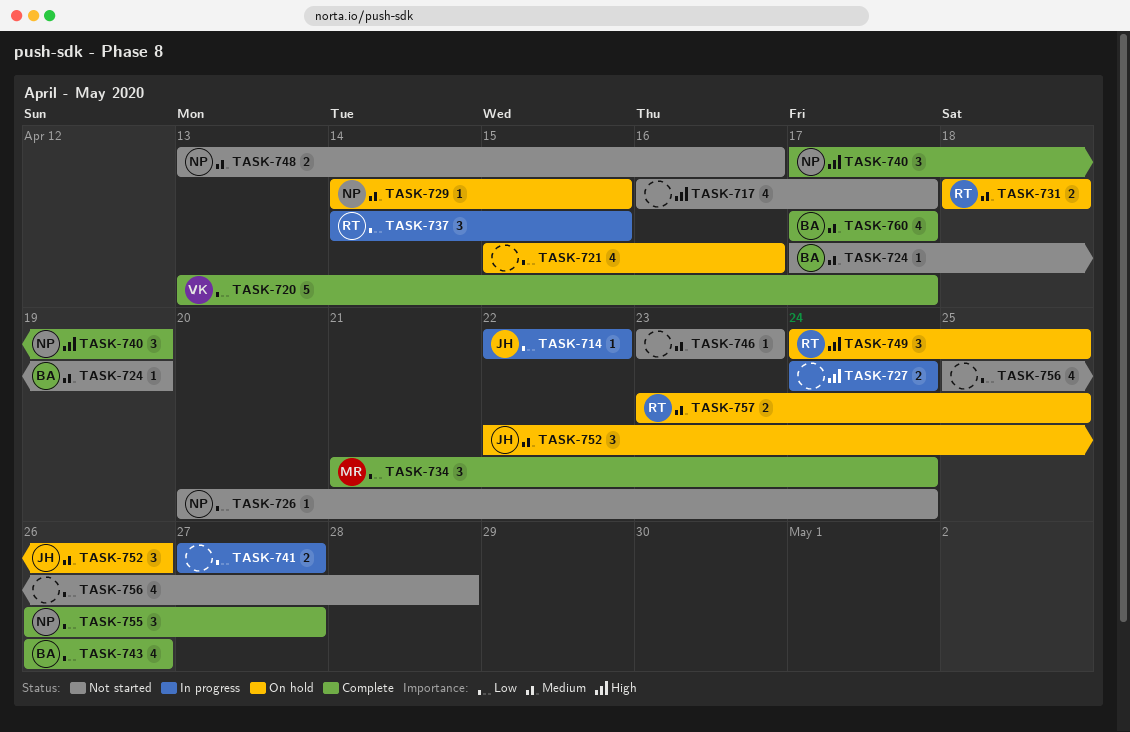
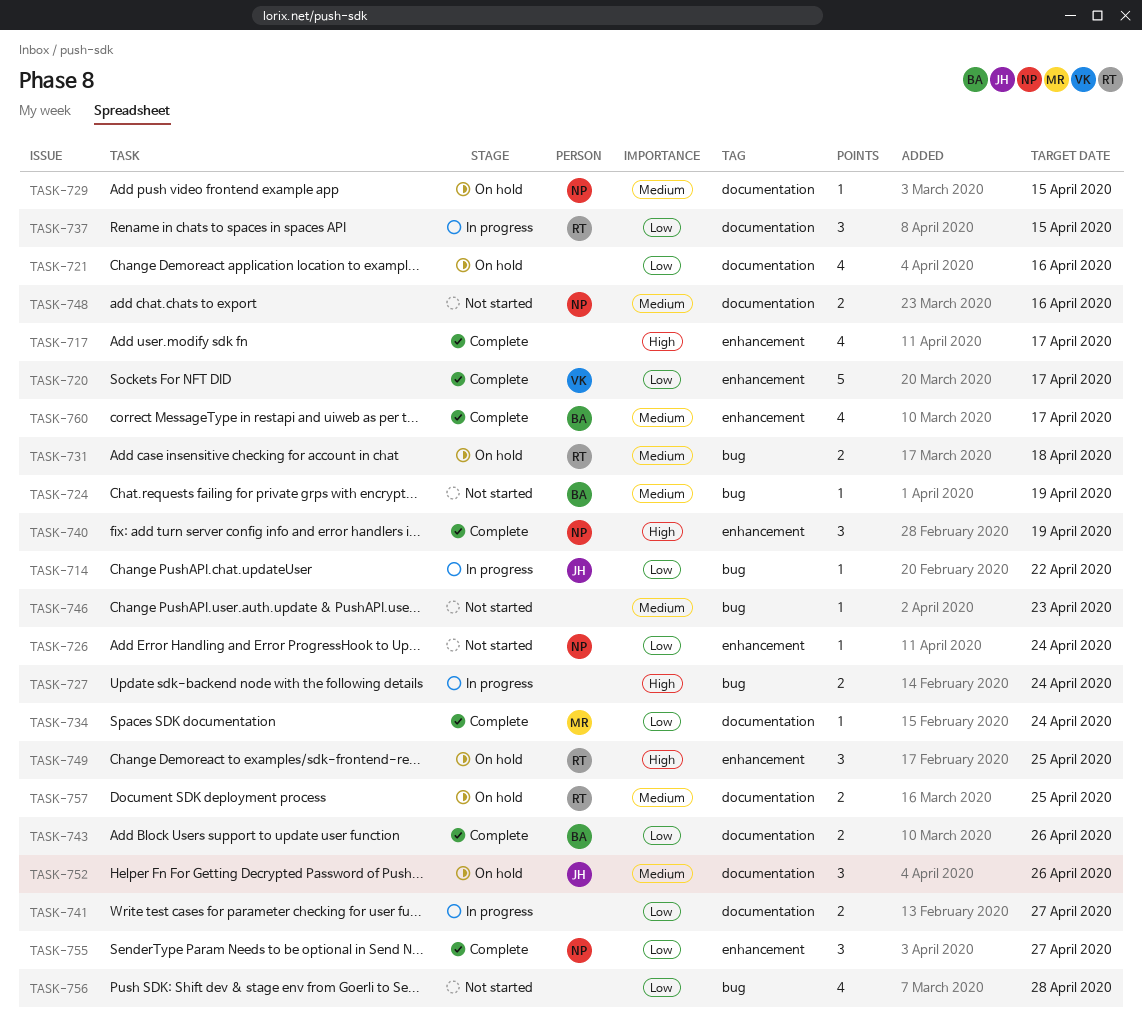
TASK-717, status: Not started -> Complete
TASK-734, estimate: 3 -> 1
TASK-743, estimate: 4 -> 2

